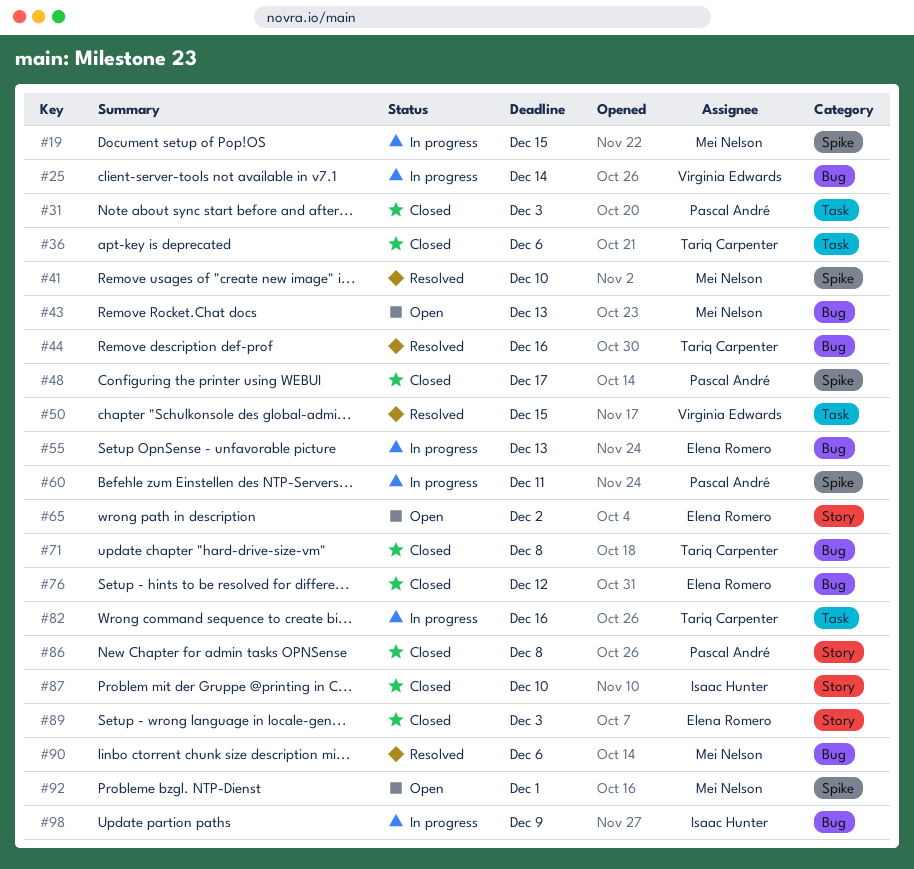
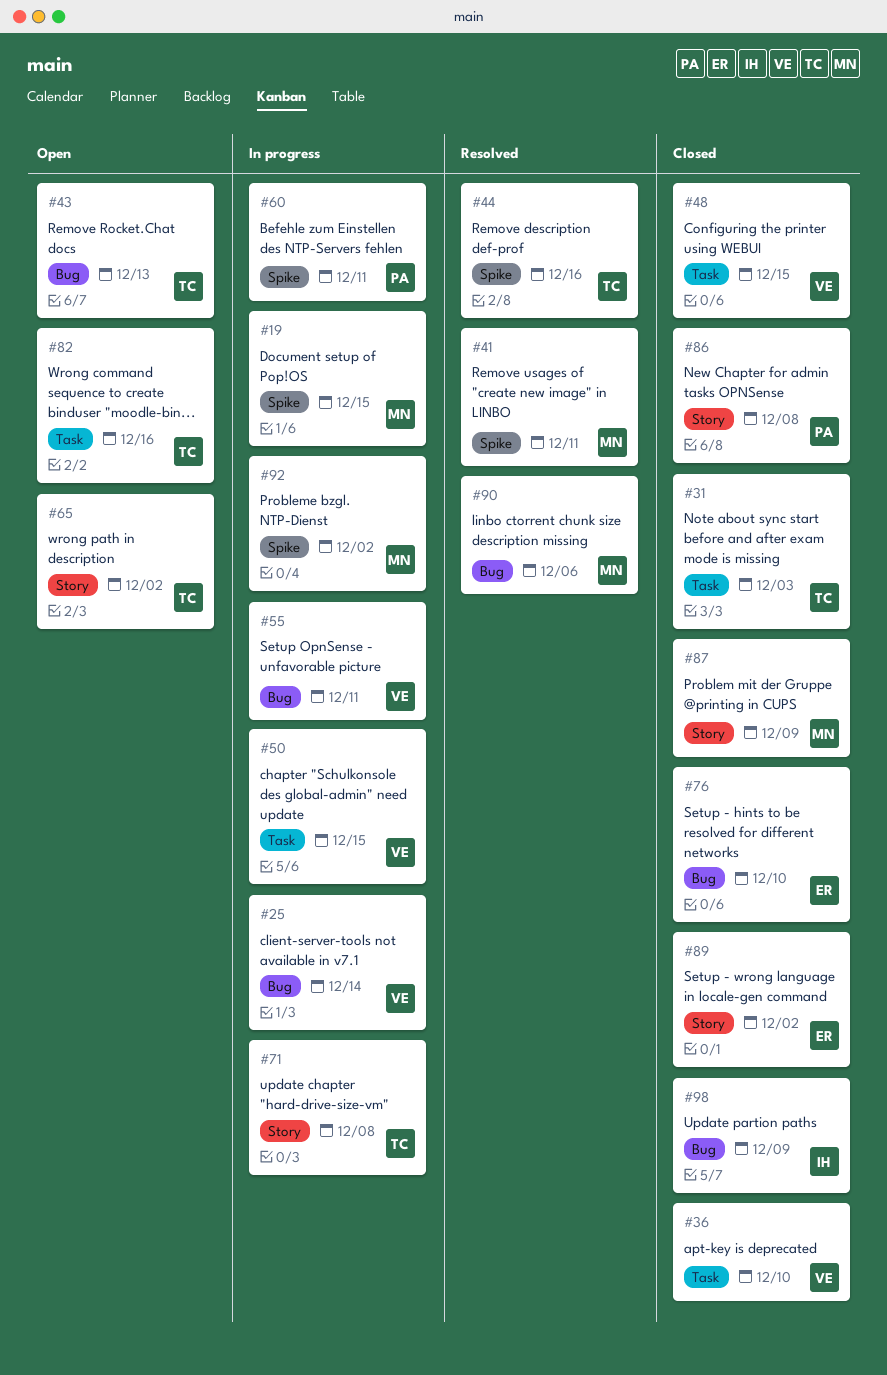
#31, owner: Pascal André -> Tariq Carpenter
#36, owner: Tariq Carpenter -> Virginia Edwards
#36, due: Dec 6 -> Dec 10
#41, due: Dec 10 -> Dec 11
#43, owner: Mei Nelson -> Tariq Carpenter
#44, label: Bug -> Spike
#48, owner: Pascal André -> Virginia Edwards
#48, label: Spike -> Task
#48, due: Dec 17 -> Dec 15
#50, status: Resolved -> In progress
#55, owner: Elena Romero -> Virginia Edwards
#55, due: Dec 13 -> Dec 11
#65, owner: Elena Romero -> Tariq Carpenter
#71, status: Closed -> In progress
#71, label: Bug -> Story
#76, due: Dec 12 -> Dec 10
#82, status: In progress -> Open
#87, owner: Isaac Hunter -> Mei Nelson
#87, due: Dec 10 -> Dec 9
#89, due: Dec 3 -> Dec 2
#92, status: Open -> In progress
#92, due: Dec 1 -> Dec 2
#98, status: In progress -> Closed

